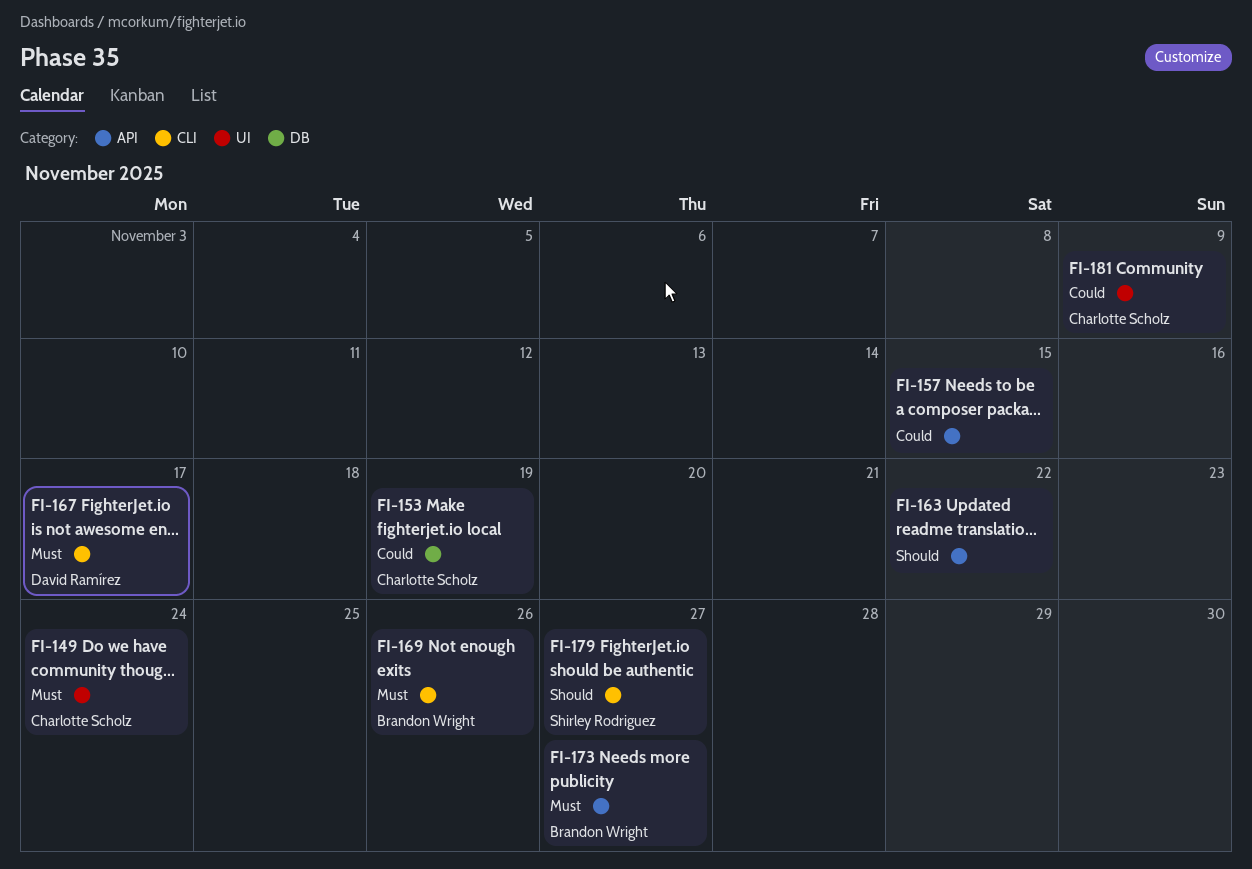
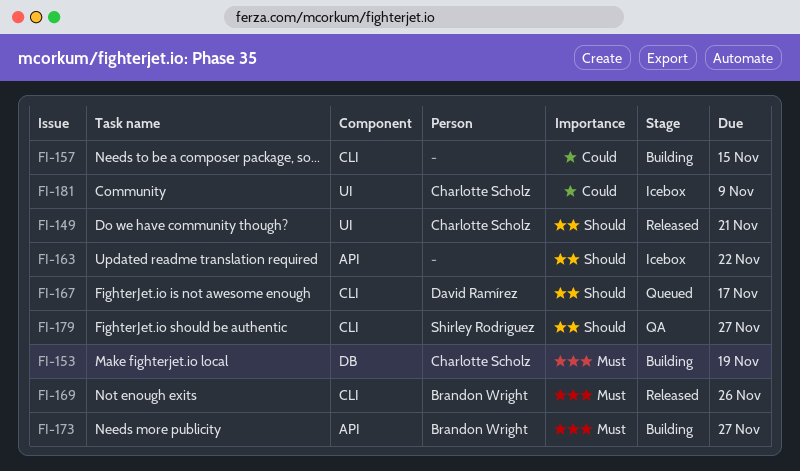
FI-149, priority: Must -> Should
FI-149, due: Nov 24 -> Nov 21
FI-153, priority: Could -> Must
FI-157, label: API -> CLI
FI-167, priority: Must -> Should

